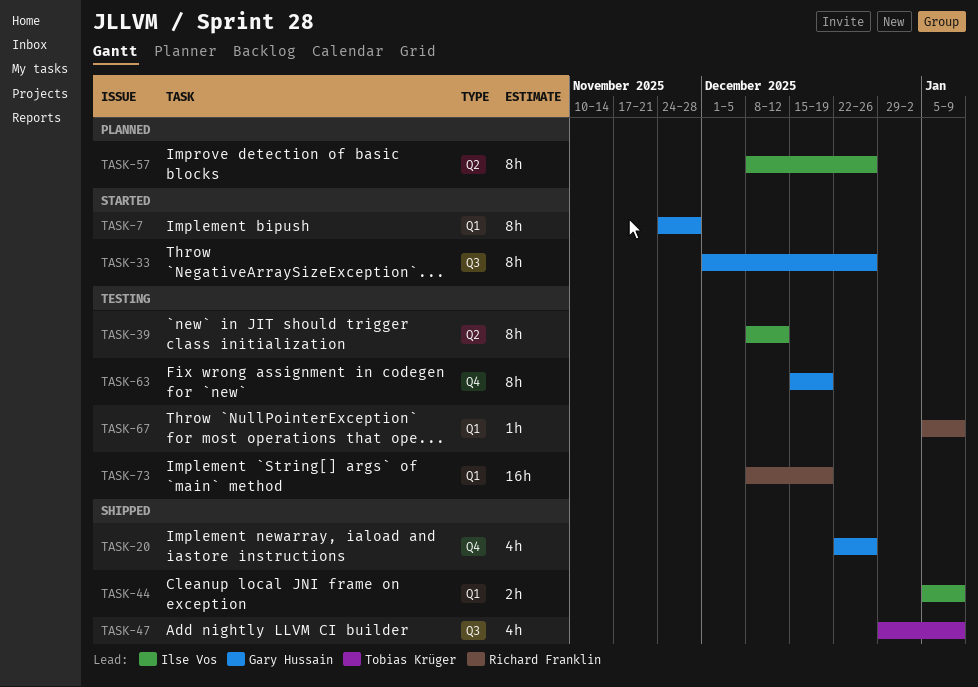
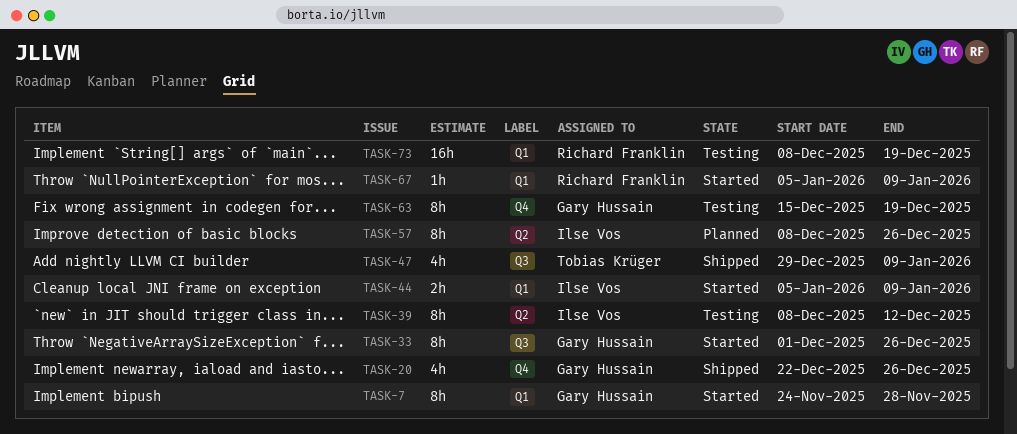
TASK-44, status: Shipped -> Started
TASK-67, status: Testing -> Started

